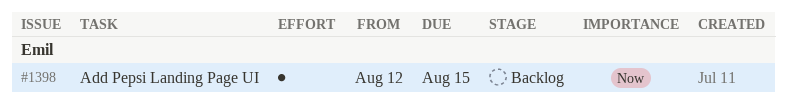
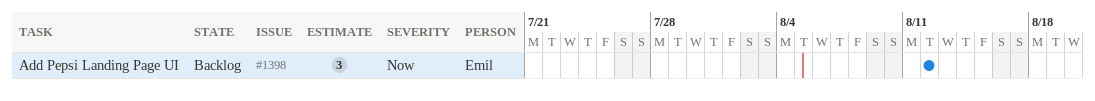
#1398, estimate: 1 -> 3
#1398, due: Aug 15 -> Aug 12

